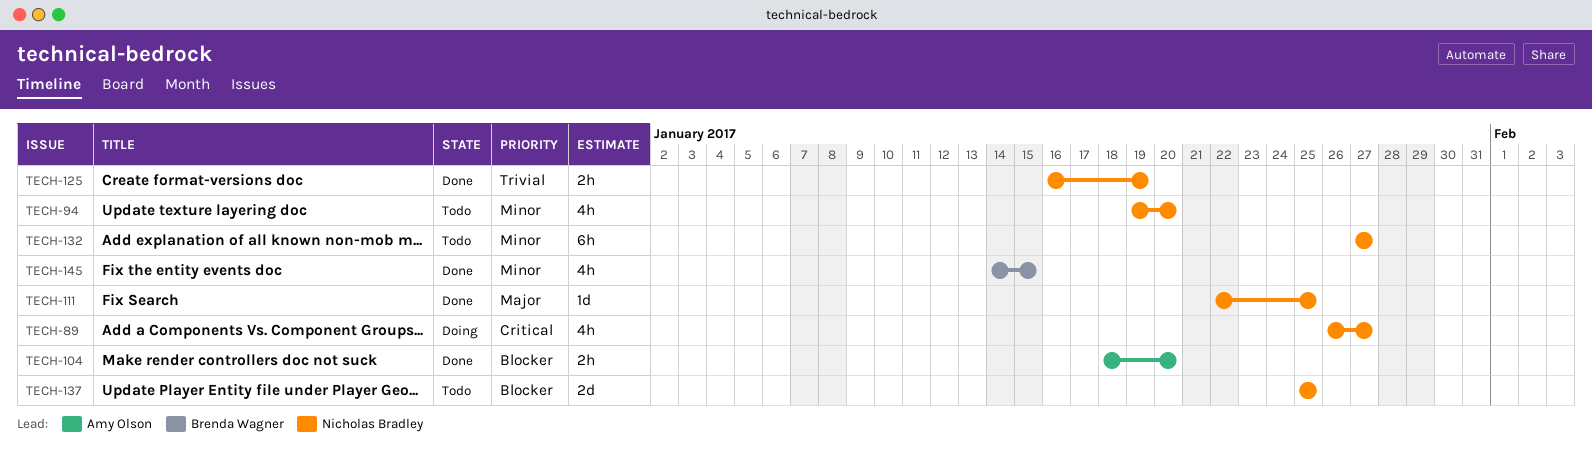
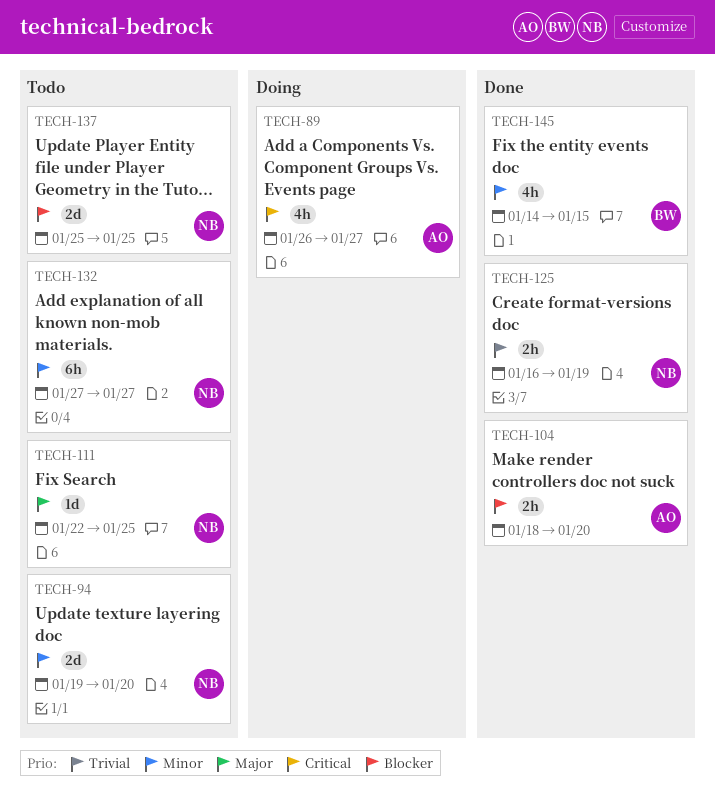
TECH-89, owner: Nicholas Bradley -> Amy Olson
TECH-94, estimate: 4h -> 2d
TECH-111, status: Done -> Todo

